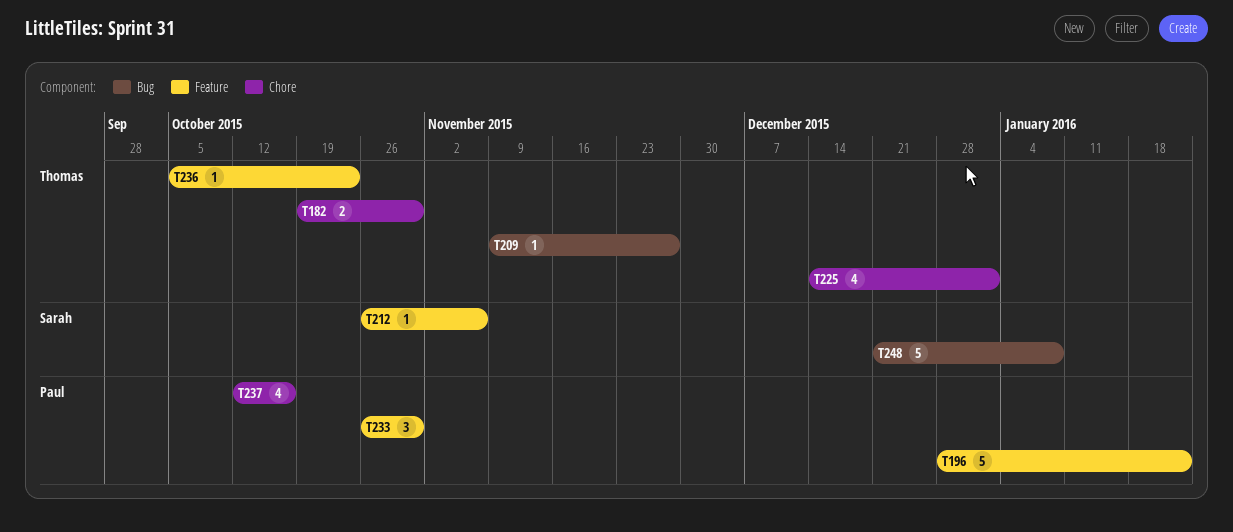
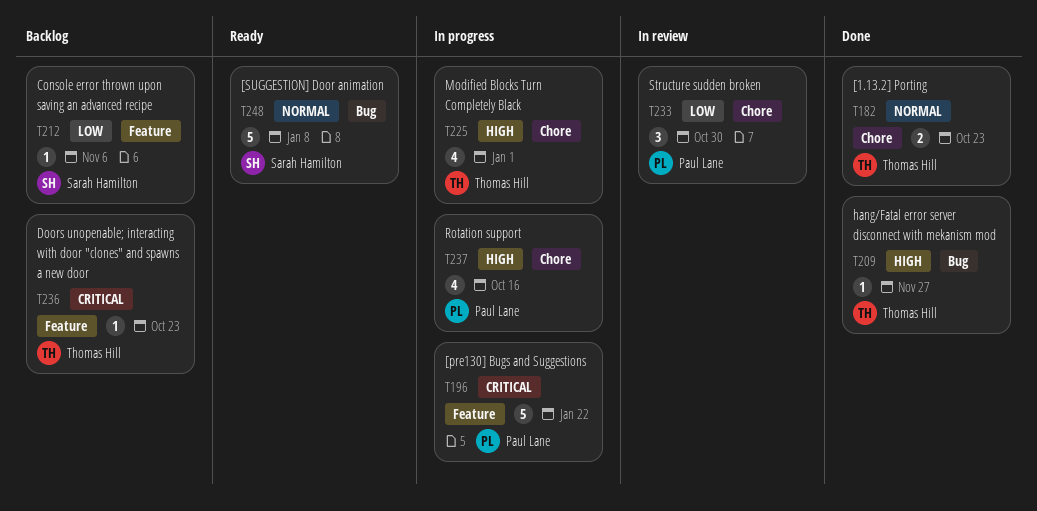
T182, due: Oct 30 -> Oct 23
T233, label: Feature -> Chore

